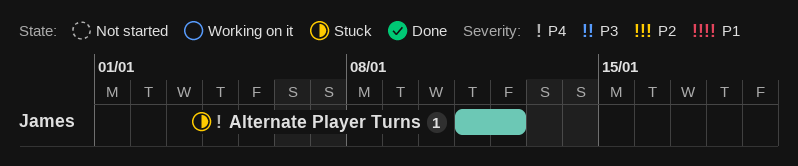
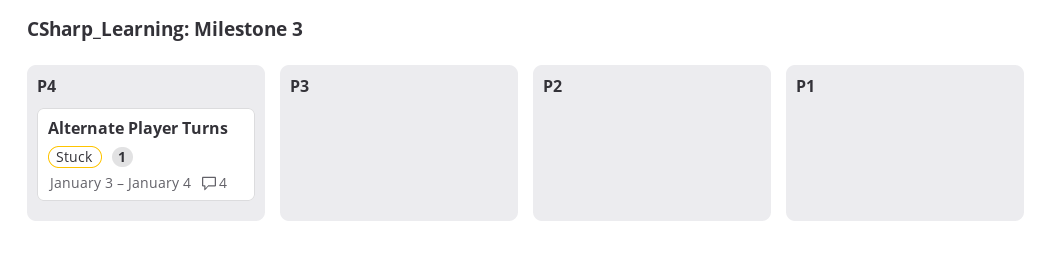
Alternate Player Turns, start: Jan 11 -> Jan 3
Alternate Player Turns, due: Jan 12 -> Jan 4

